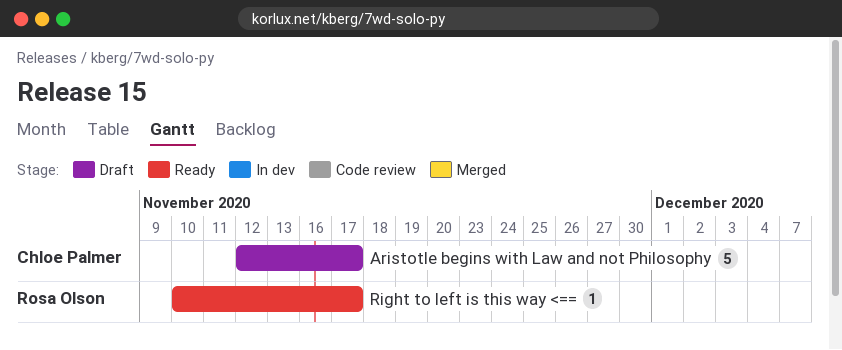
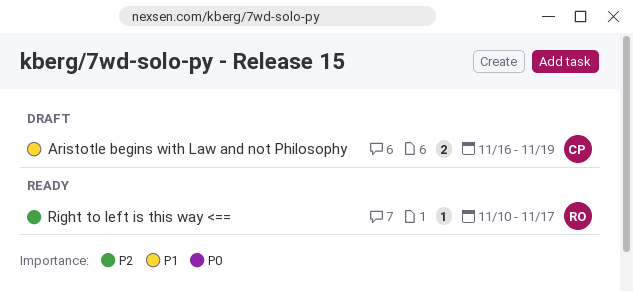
Aristotle begins with Law and not Philosophy, estimate: 5 -> 2
Aristotle begins with Law and not Philosophy, start: Nov 12 -> Nov 16
Aristotle begins with Law and not Philosophy, due: Nov 17 -> Nov 19

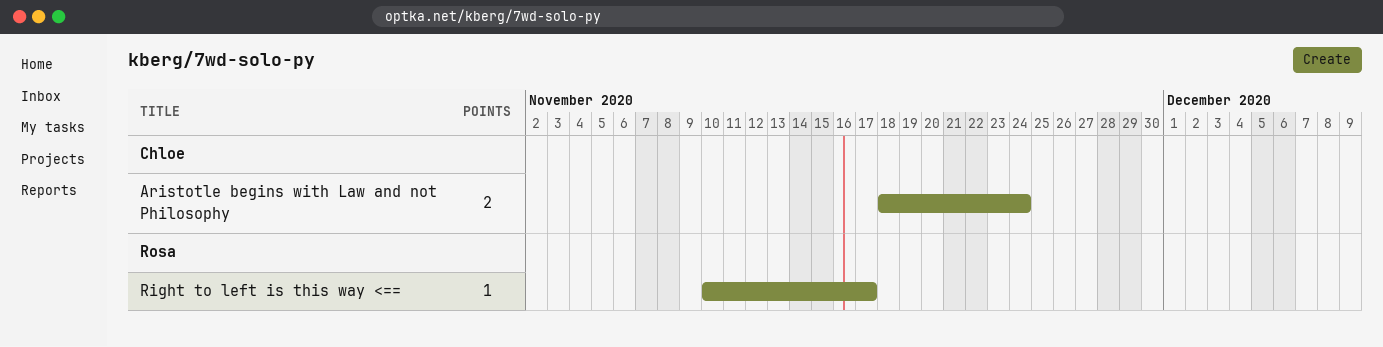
Aristotle begins with Law and not Philosophy, start: Nov 16 -> Nov 18
Aristotle begins with Law and not Philosophy, due: Nov 19 -> Nov 24

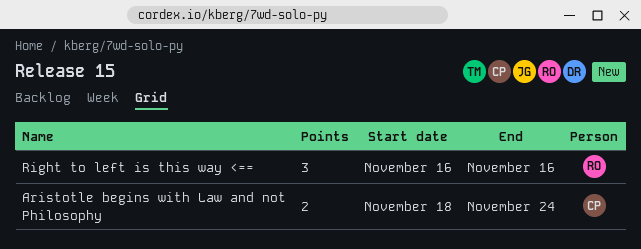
Right to left is this way <==, estimate: 1 -> 3
Right to left is this way <==, start: Nov 10 -> Nov 16
Right to left is this way <==, due: Nov 17 -> Nov 16

